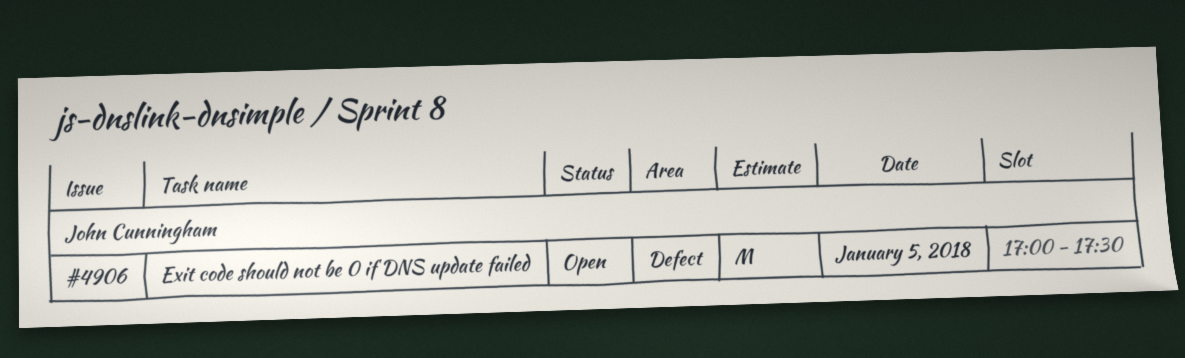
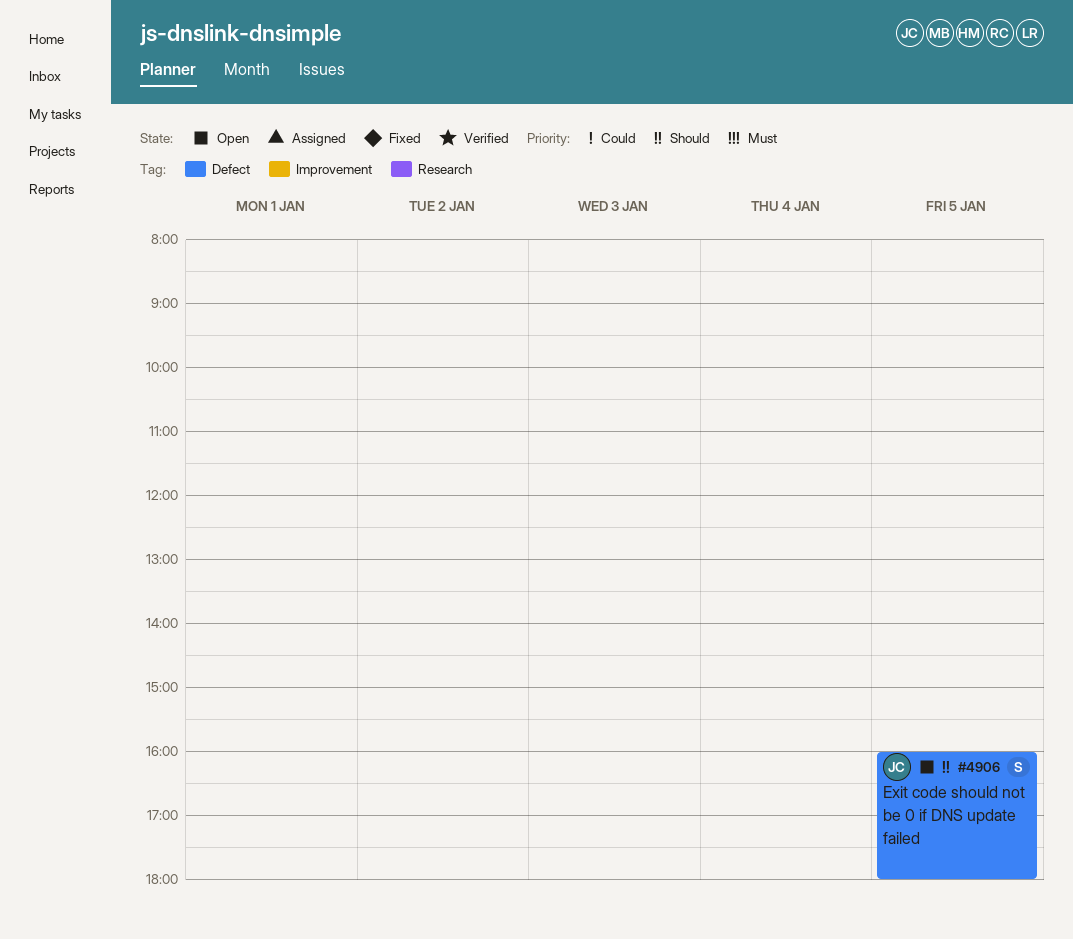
#4906, estimate: M -> S
#4906, begins: 17:00 -> 16:00
#4906, ends: 17:30 -> 18:00

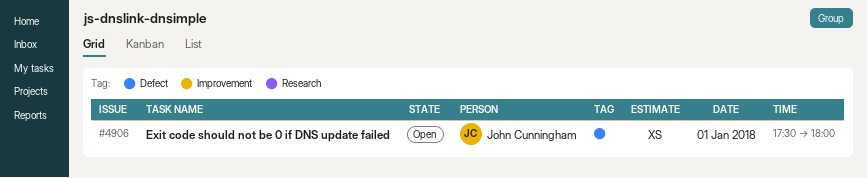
#4906, estimate: S -> XS
#4906, day: Jan 5 -> Jan 1
#4906, begins: 16:00 -> 17:30

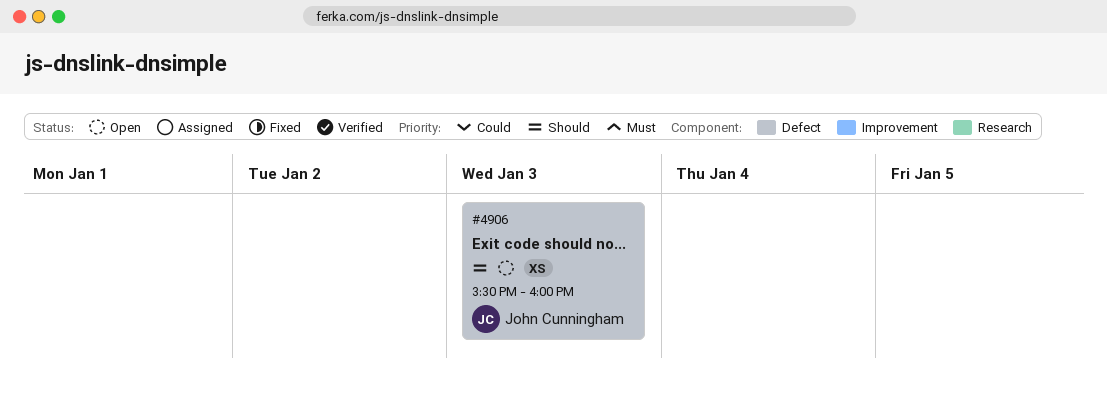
#4906, day: Jan 1 -> Jan 3
#4906, begins: 17:30 -> 15:30
#4906, ends: 18:00 -> 16:00

